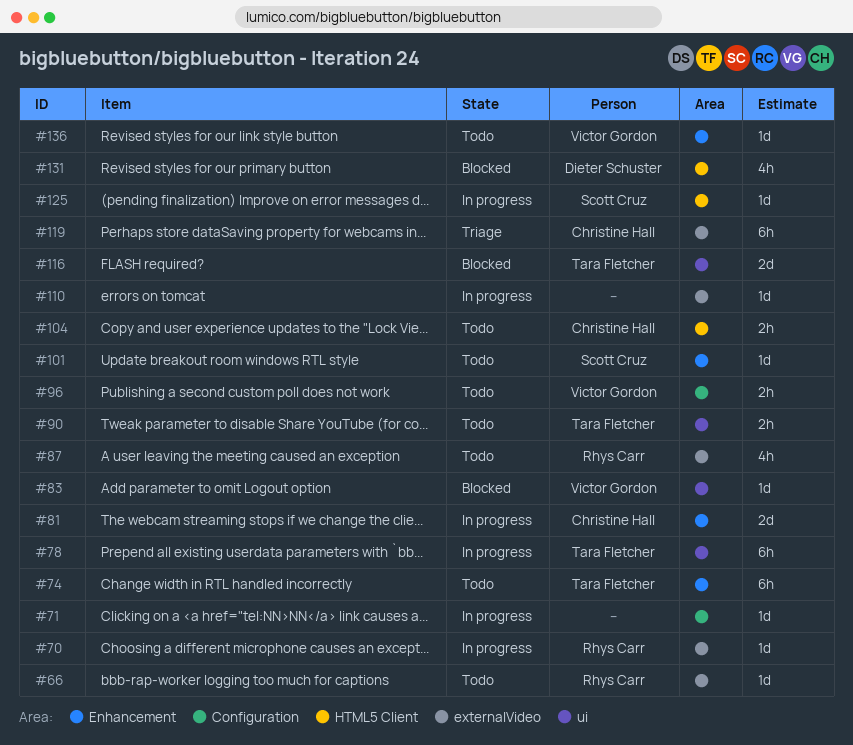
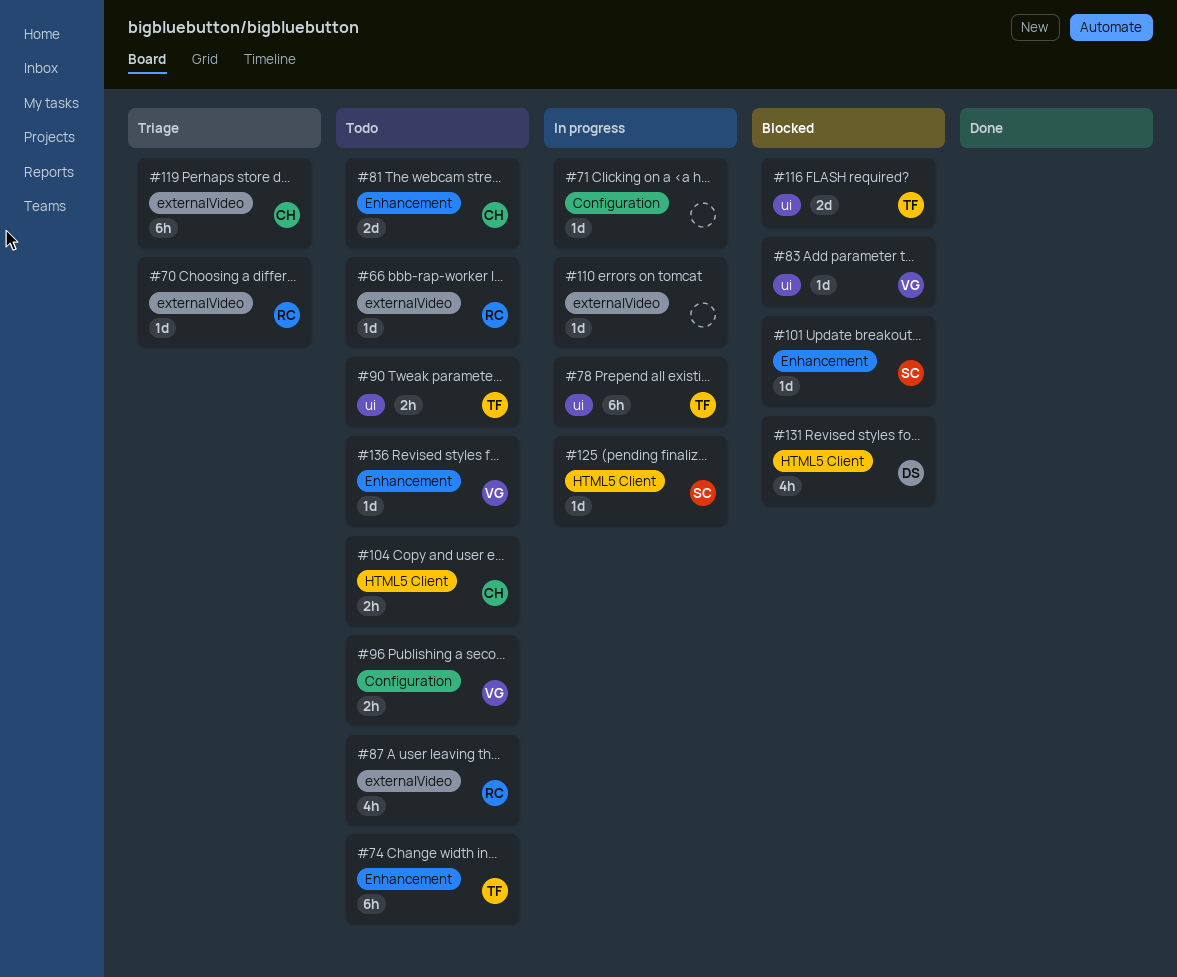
#70, status: In progress -> Triage
#81, status: In progress -> Todo
#101, status: Todo -> Blocked

